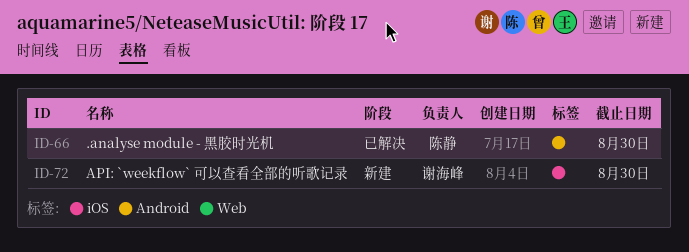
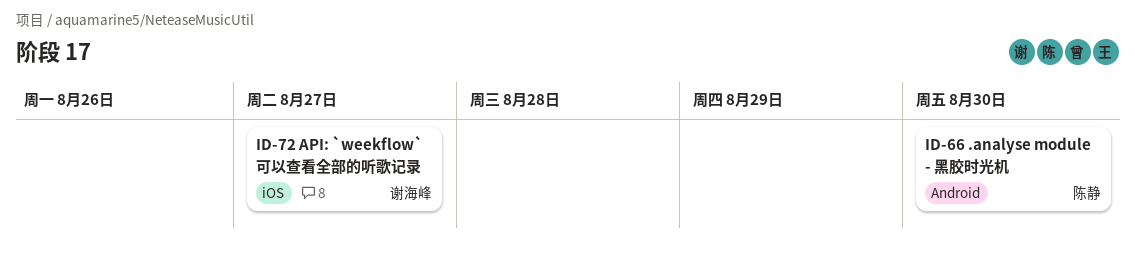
ID-72, due: Aug 30 -> Aug 27

